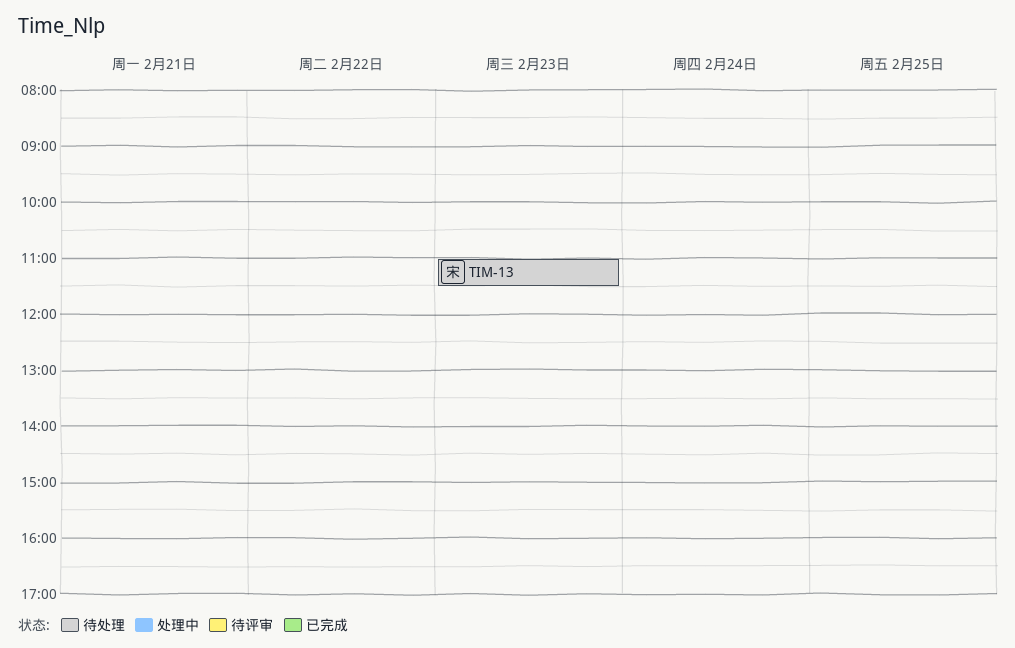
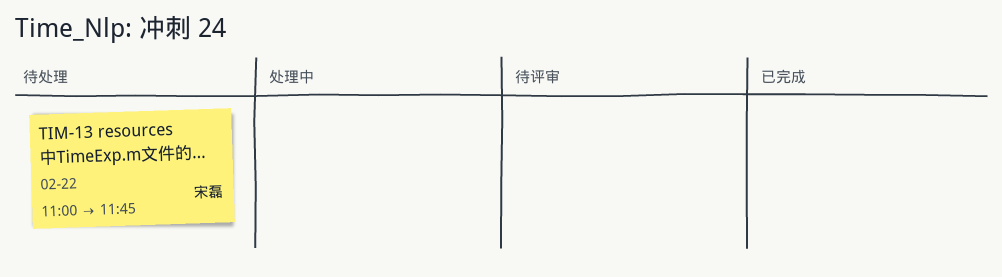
TIM-13, day: Feb 23 -> Feb 22
TIM-13, ends: 11:30 -> 11:45

